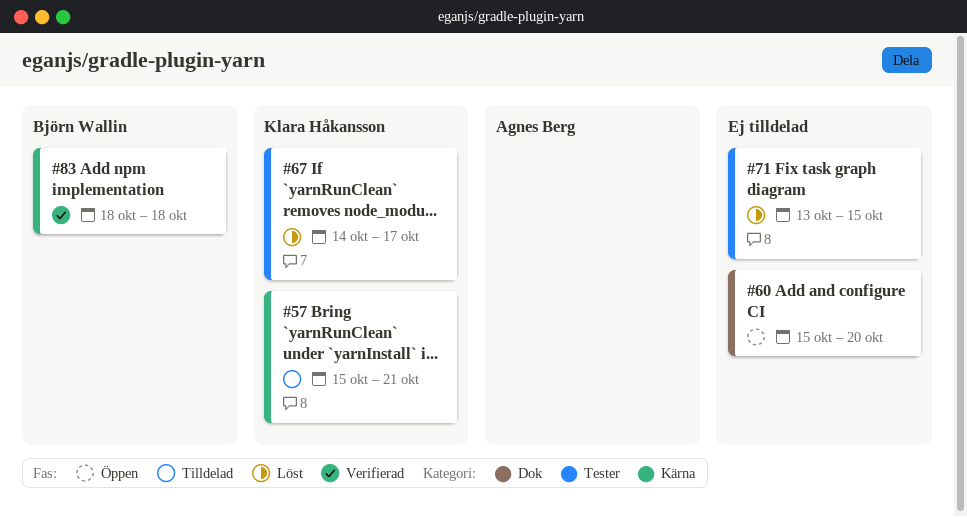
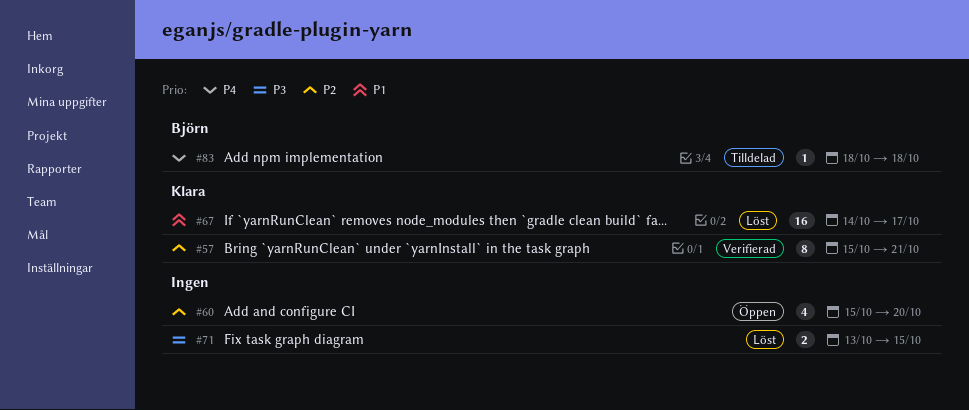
#57, status: Tilldelad -> Verifierad
#83, status: Verifierad -> Tilldelad

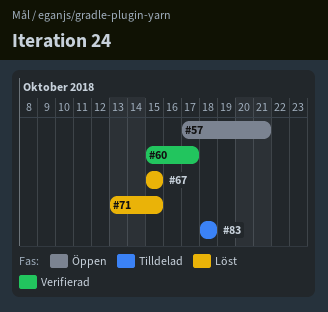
#57, status: Verifierad -> Öppen
#57, start: Oct 15 -> Oct 17
#60, status: Öppen -> Verifierad
#60, due: Oct 20 -> Oct 17
#67, start: Oct 14 -> Oct 15
#67, due: Oct 17 -> Oct 15

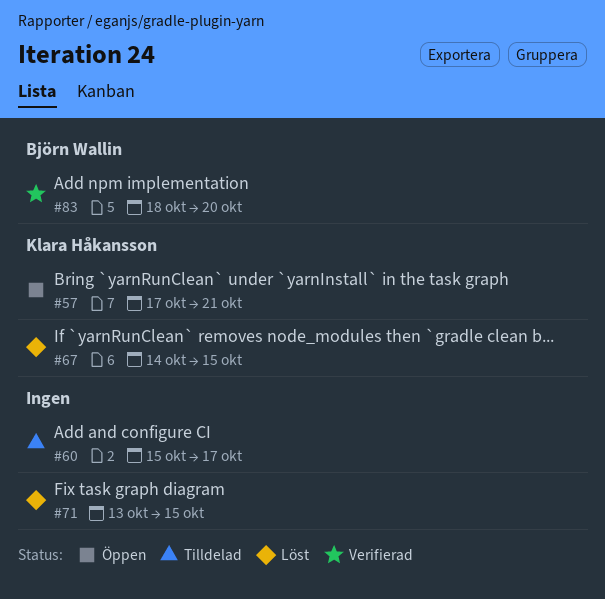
#60, status: Verifierad -> Tilldelad
#67, start: Oct 15 -> Oct 14
#83, status: Tilldelad -> Verifierad
#83, due: Oct 18 -> Oct 20

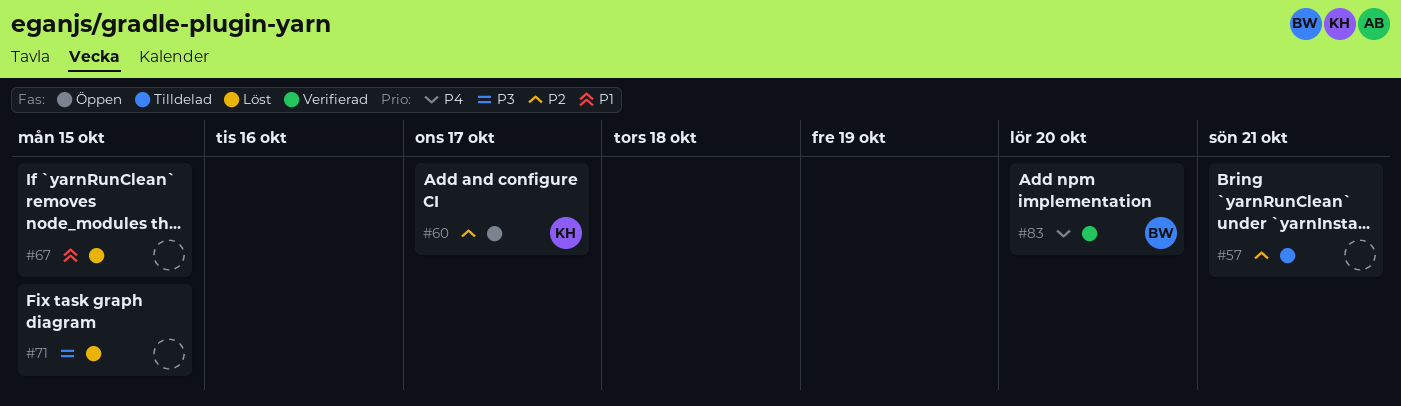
#57, status: Öppen -> Tilldelad
#57, owner: Klara Håkansson -> none
#60, status: Tilldelad -> Öppen
#60, owner: none -> Klara Håkansson
#67, owner: Klara Håkansson -> none

